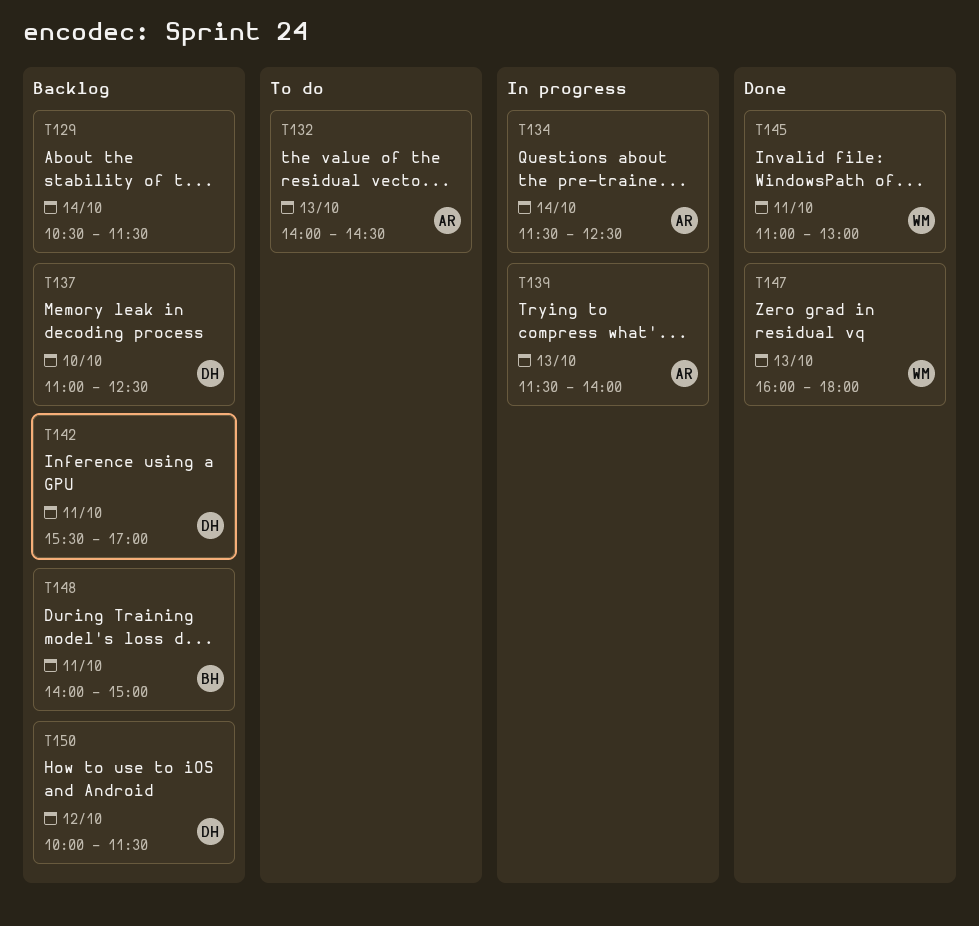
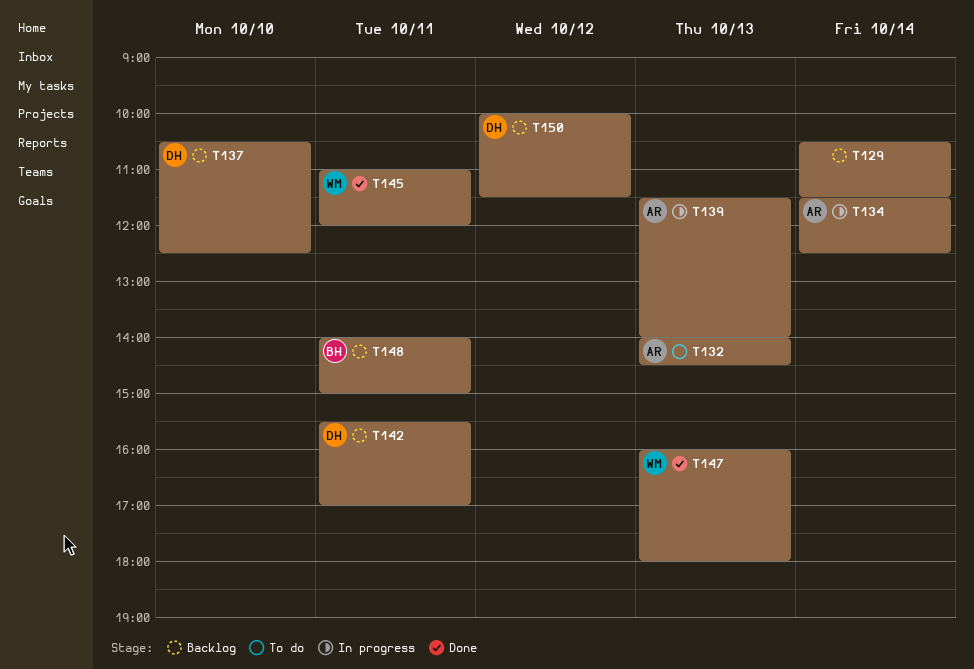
T137, begins: 11:00 -> 10:30
T145, ends: 13:00 -> 12:00

